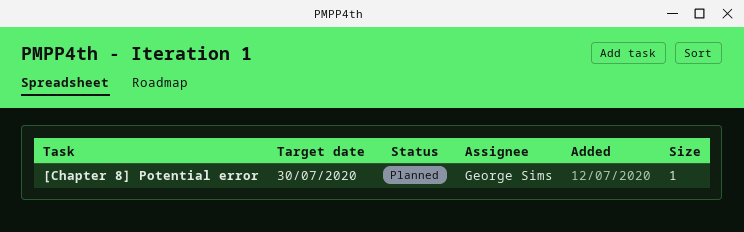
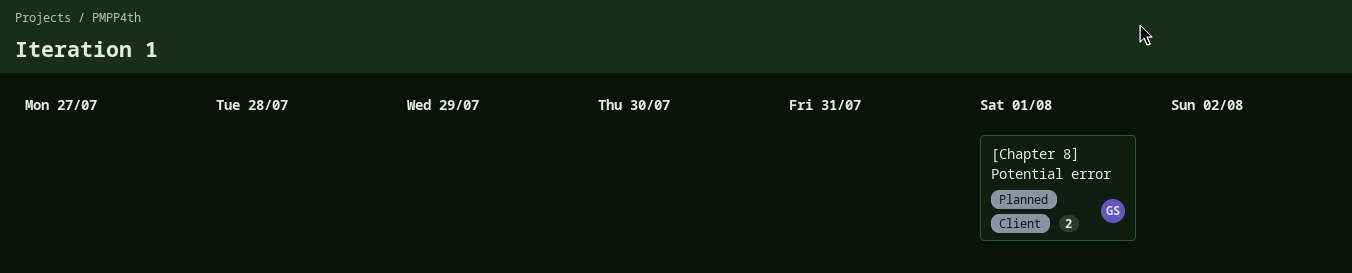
[Chapter 8] Potential error, estimate: 1 -> 2
[Chapter 8] Potential error, due: Jul 30 -> Aug 1

